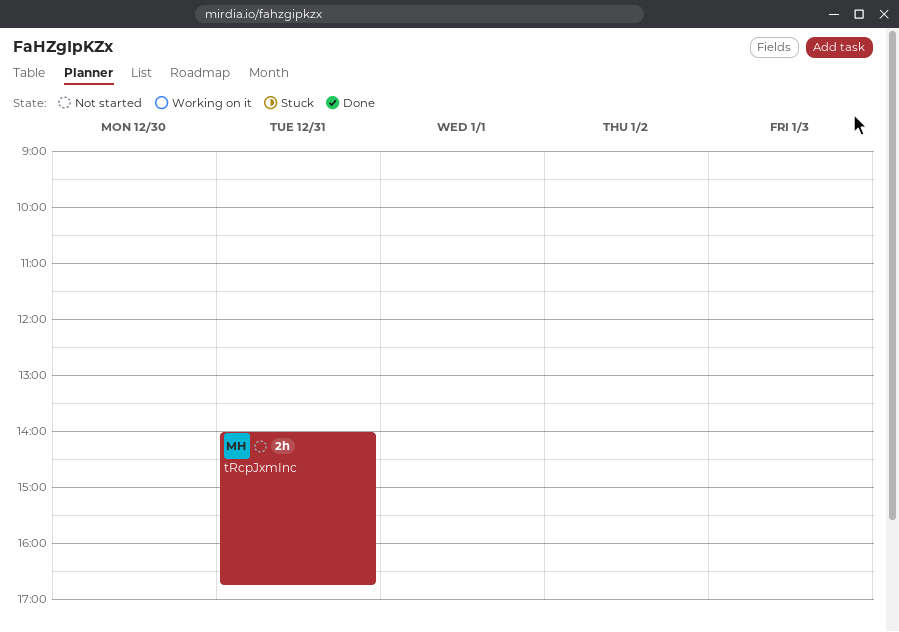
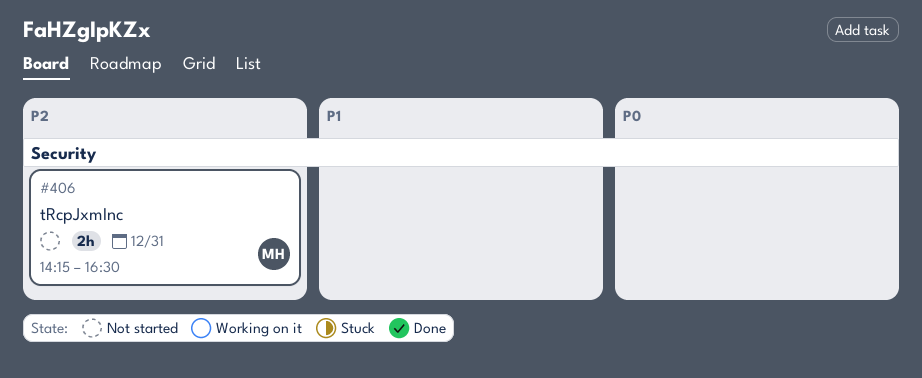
tRcpJxmInc, begins: 14:00 -> 14:15
tRcpJxmInc, ends: 16:45 -> 16:30

